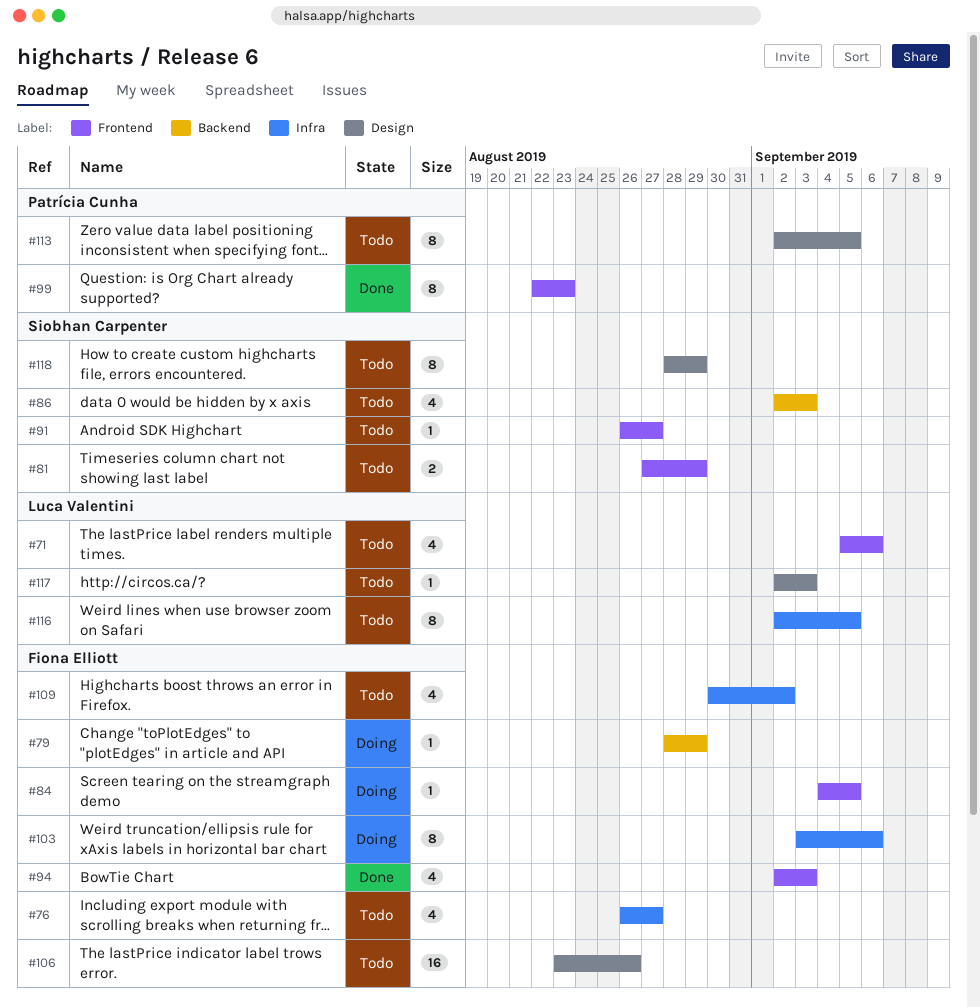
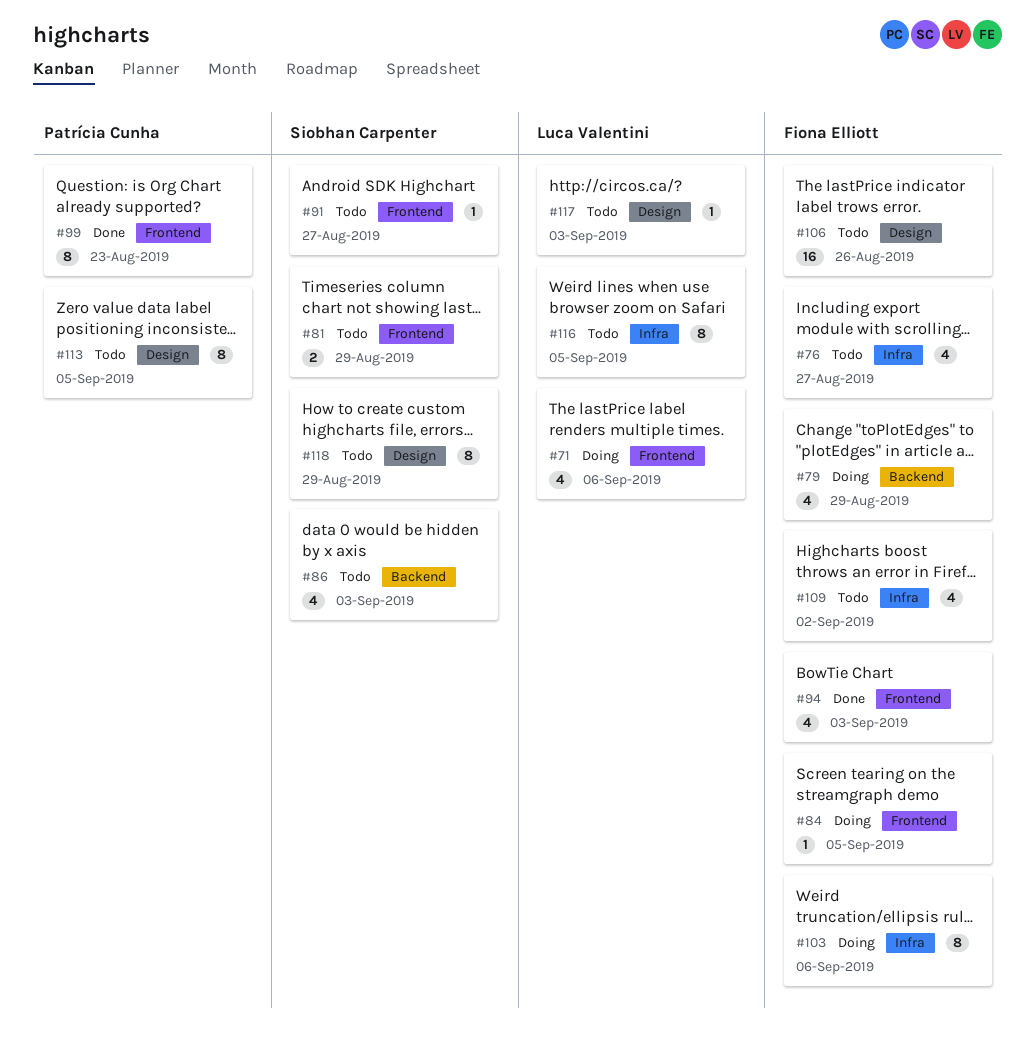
#71, status: Todo -> Doing
#79, estimate: 1 -> 4

